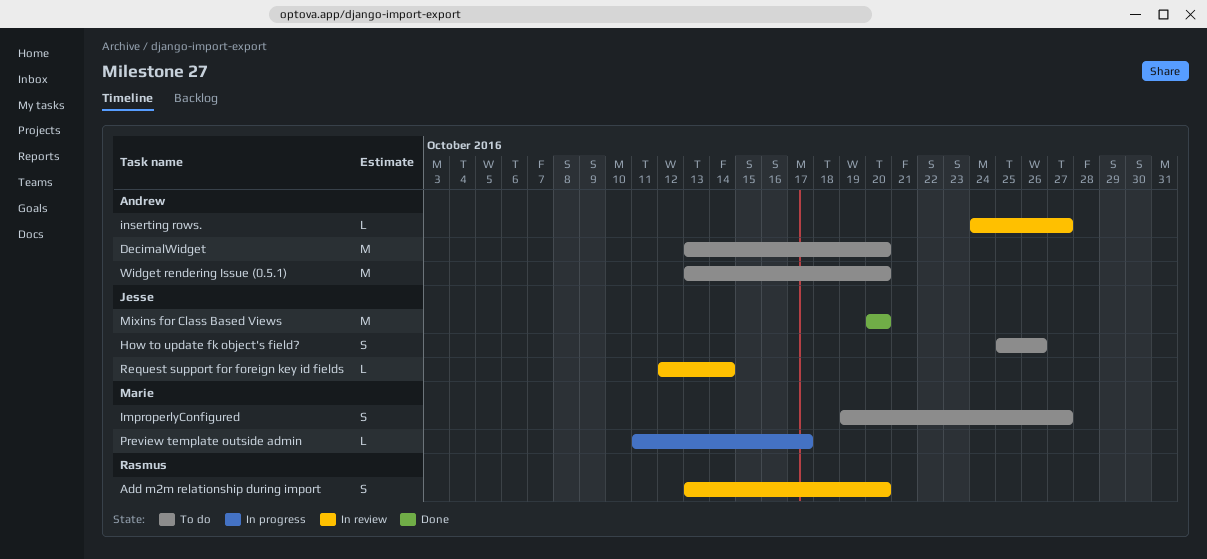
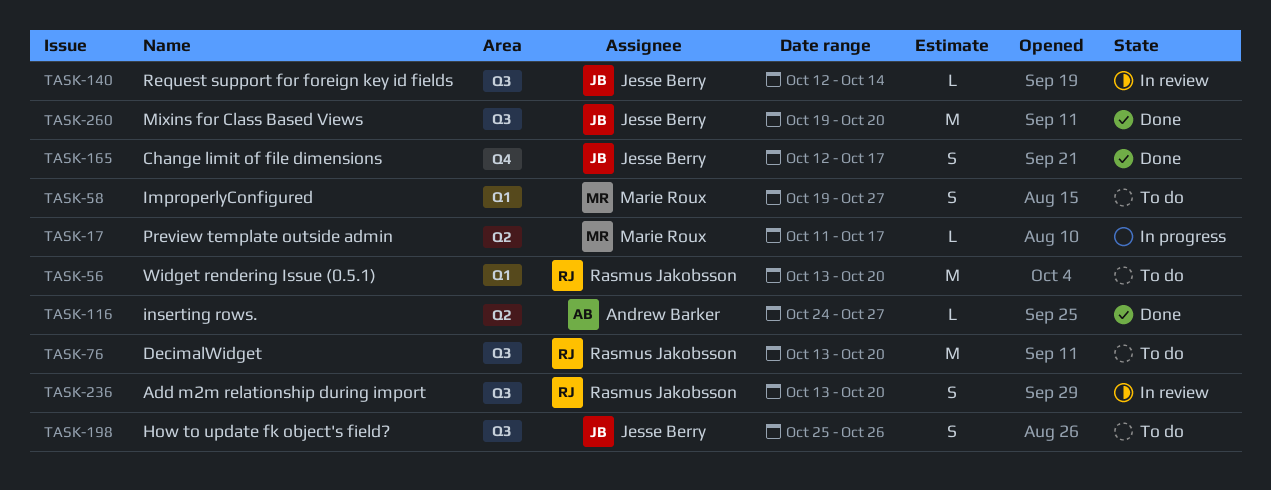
Change limit of file dimensions: none -> present
DecimalWidget, owner: Andrew Barker -> Rasmus Jakobsson
inserting rows., status: In review -> Done
Mixins for Class Based Views, start: Oct 20 -> Oct 19
Widget rendering Issue (0.5.1), owner: Andrew Barker -> Rasmus Jakobsson

